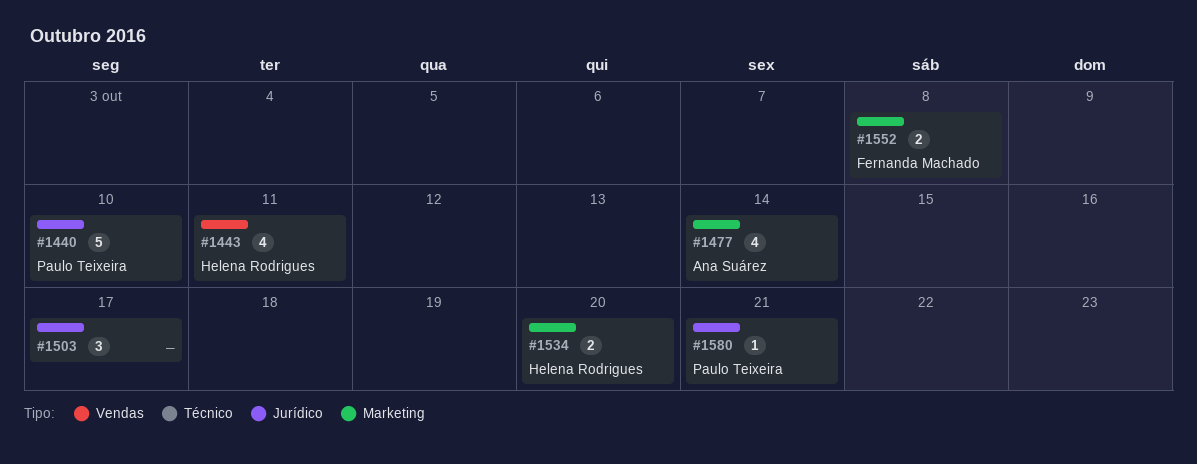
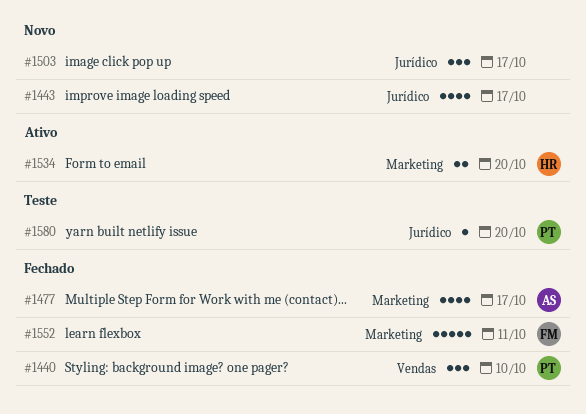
#1440, label: Jurídico -> Vendas
#1440, estimate: 5 -> 3
#1443, owner: Helena Rodrigues -> none
#1443, label: Vendas -> Jurídico
#1443, due: Oct 11 -> Oct 17
#1477, due: Oct 14 -> Oct 17
#1552, estimate: 2 -> 5
#1552, due: Oct 8 -> Oct 11
#1580, due: Oct 21 -> Oct 20

